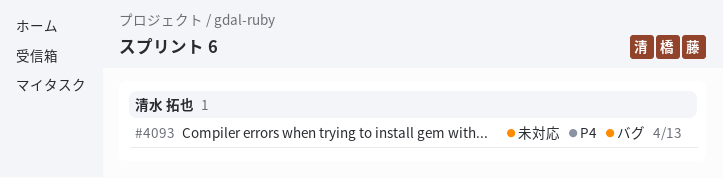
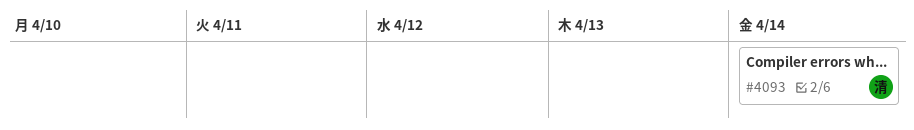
#4093, due: Apr 13 -> Apr 14

